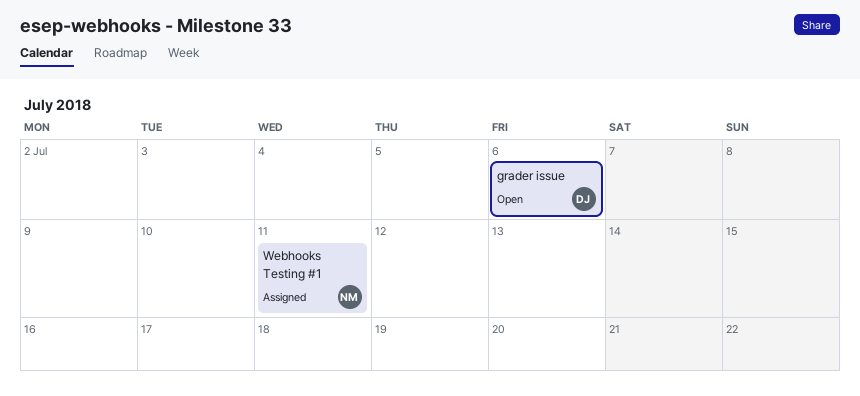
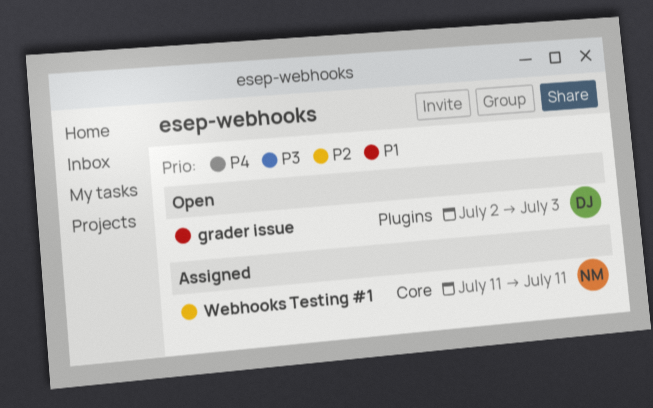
grader issue, due: Jul 6 -> Jul 3

